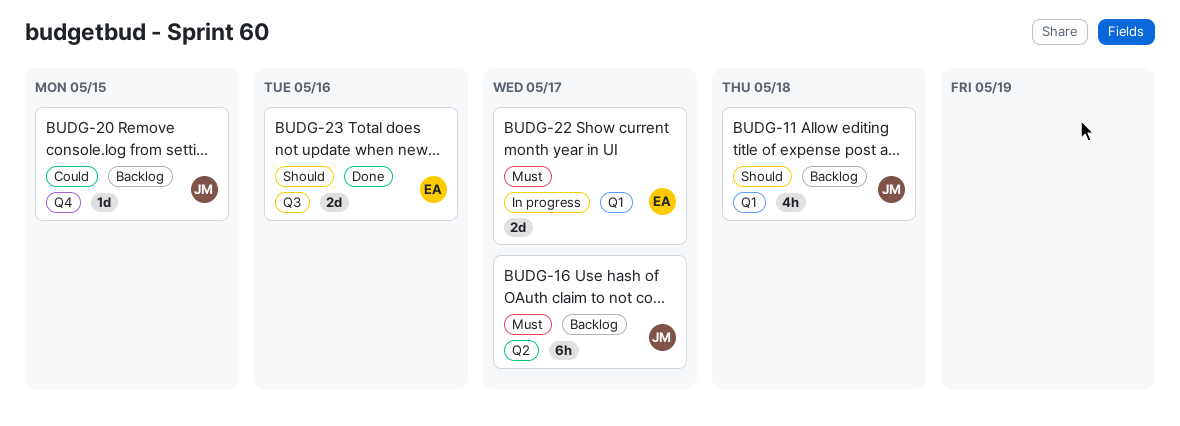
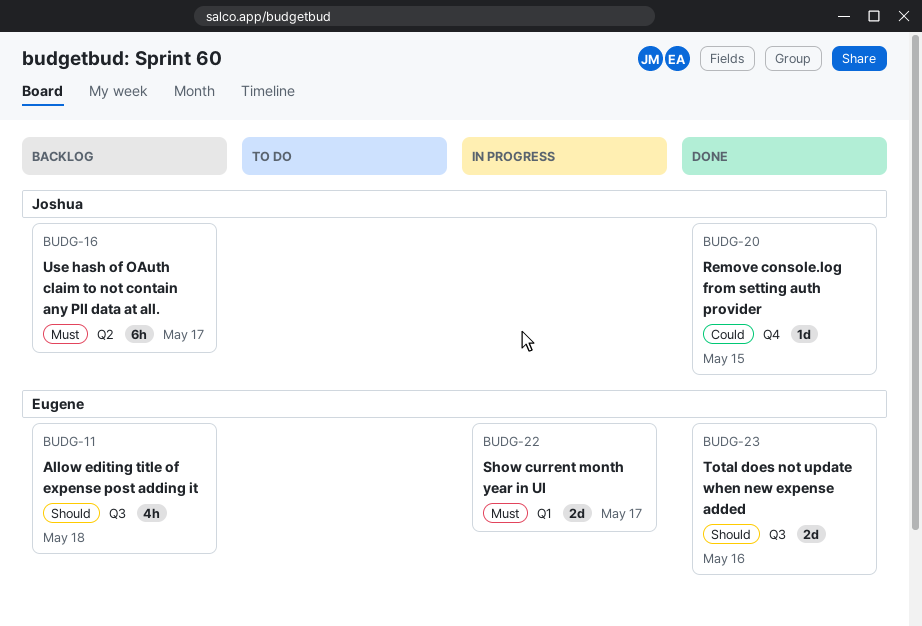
BUDG-11, owner: Joshua -> Eugene
BUDG-11, label: Q1 -> Q3
BUDG-20, status: Backlog -> Done

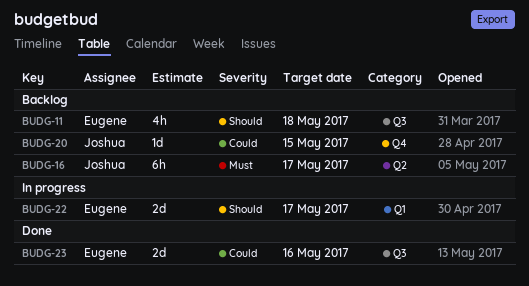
BUDG-20, status: Done -> Backlog
BUDG-22, priority: Must -> Should
BUDG-23, priority: Should -> Could

